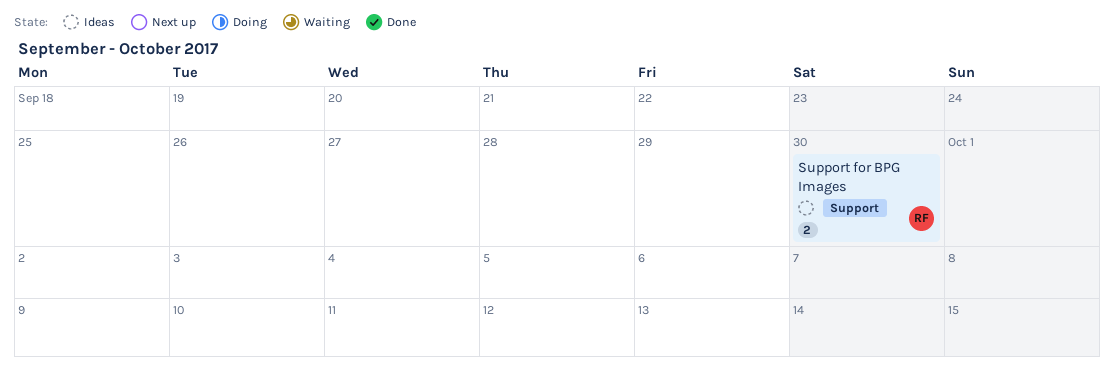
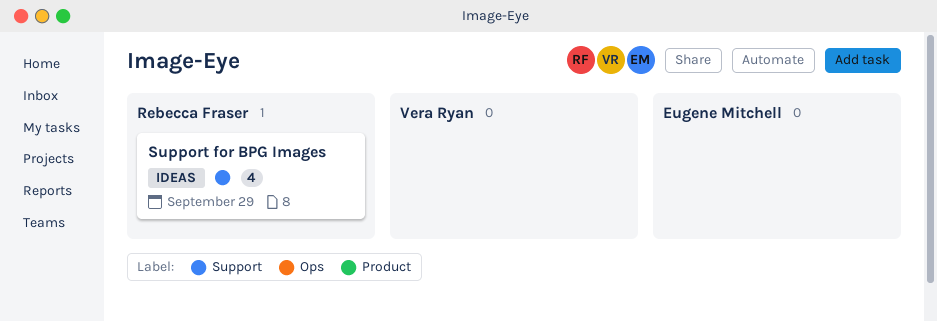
Support for BPG Images, estimate: 2 -> 4
Support for BPG Images, due: Sep 30 -> Sep 29

